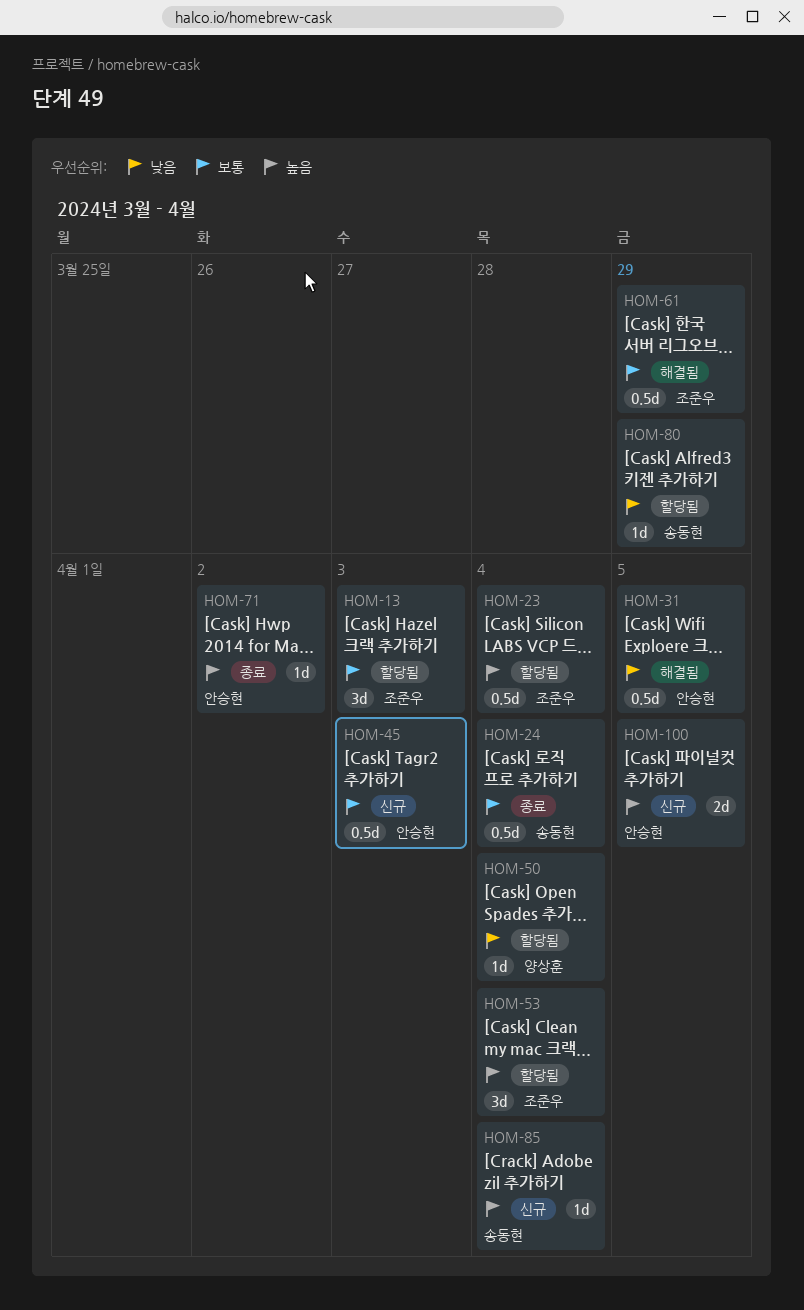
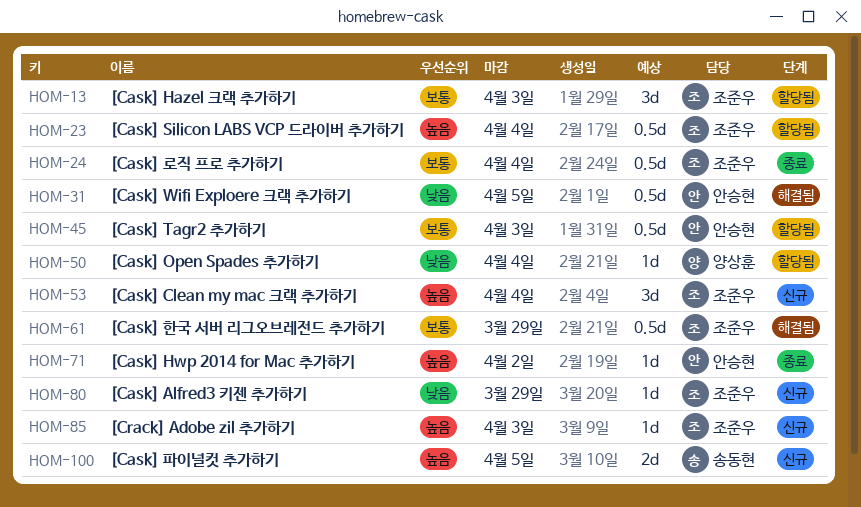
HOM-24, owner: 송동현 -> 조준우
HOM-45, status: 신규 -> 할당됨
HOM-53, status: 할당됨 -> 신규
HOM-80, status: 할당됨 -> 신규
HOM-80, owner: 송동현 -> 조준우
HOM-85, owner: 송동현 -> 조준우
HOM-85, due: Apr 4 -> Apr 3
HOM-100, owner: 안승현 -> 송동현

